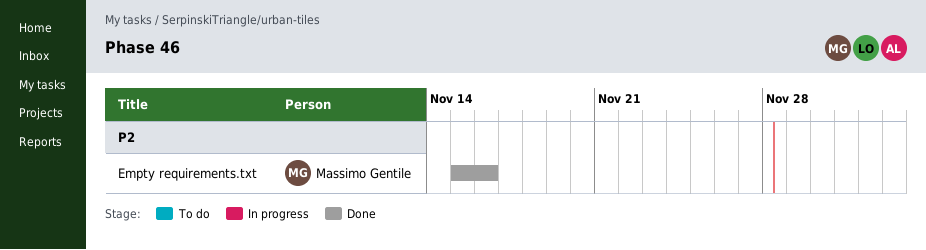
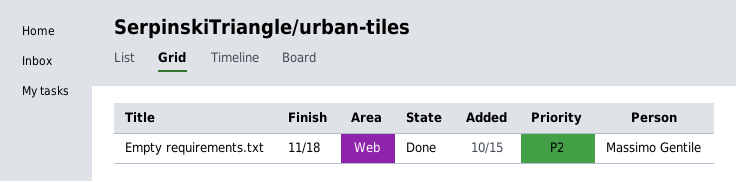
Empty requirements.txt, due: Nov 16 -> Nov 18

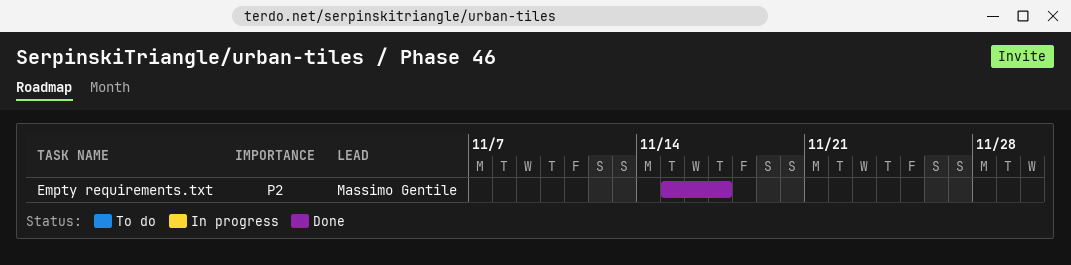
Empty requirements.txt, due: Nov 18 -> Nov 17

